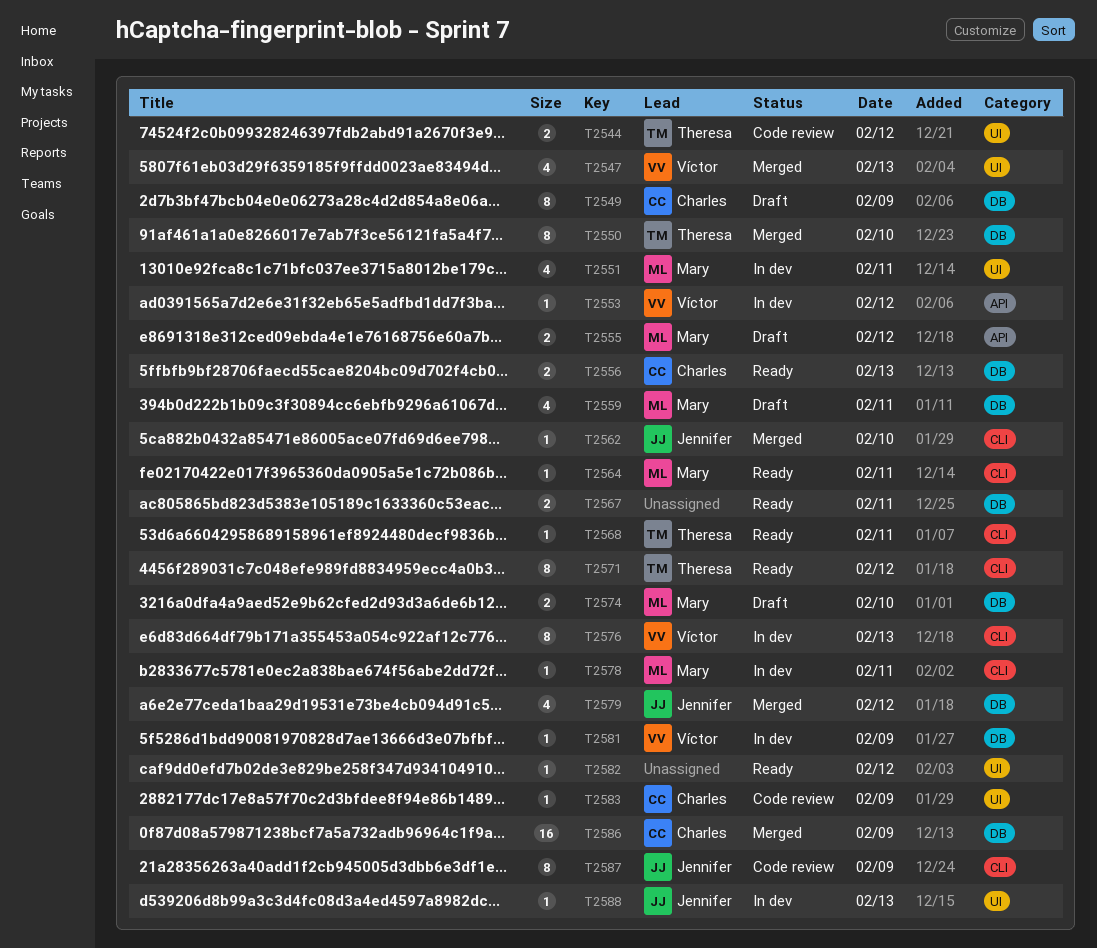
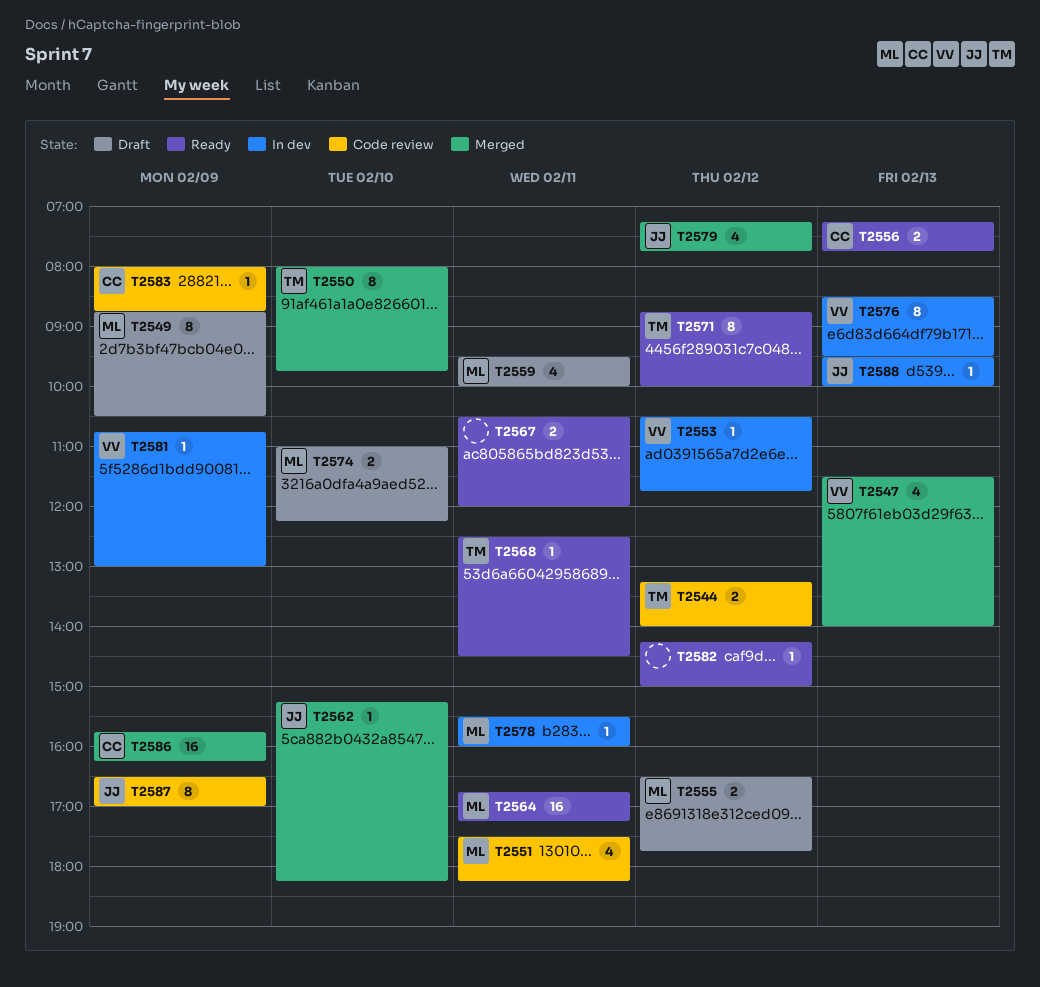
T2549, owner: Charles -> Mary
T2551, status: In dev -> Code review
T2564, estimate: 1 -> 16

